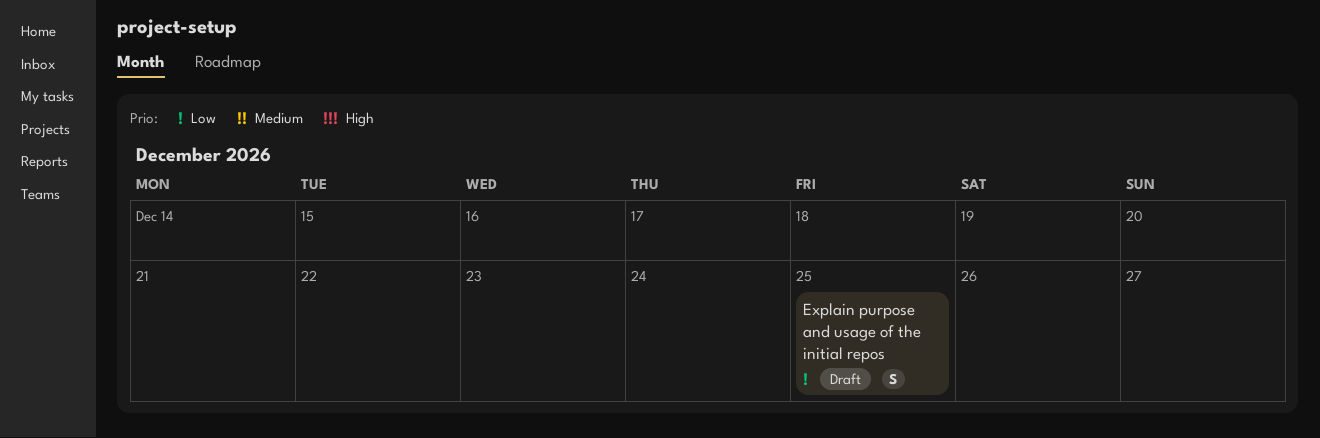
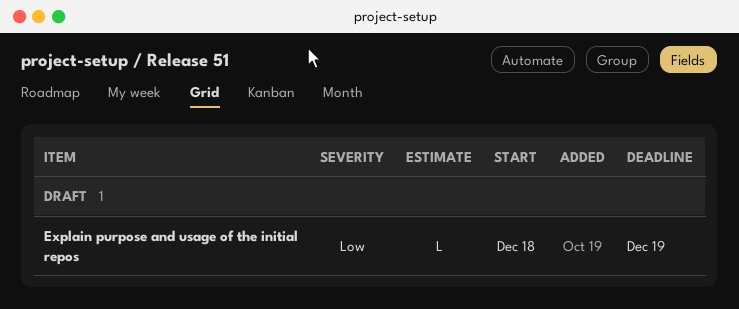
Explain purpose and usage of the initial repos, estimate: S -> L
Explain purpose and usage of the initial repos, due: Dec 25 -> Dec 19

